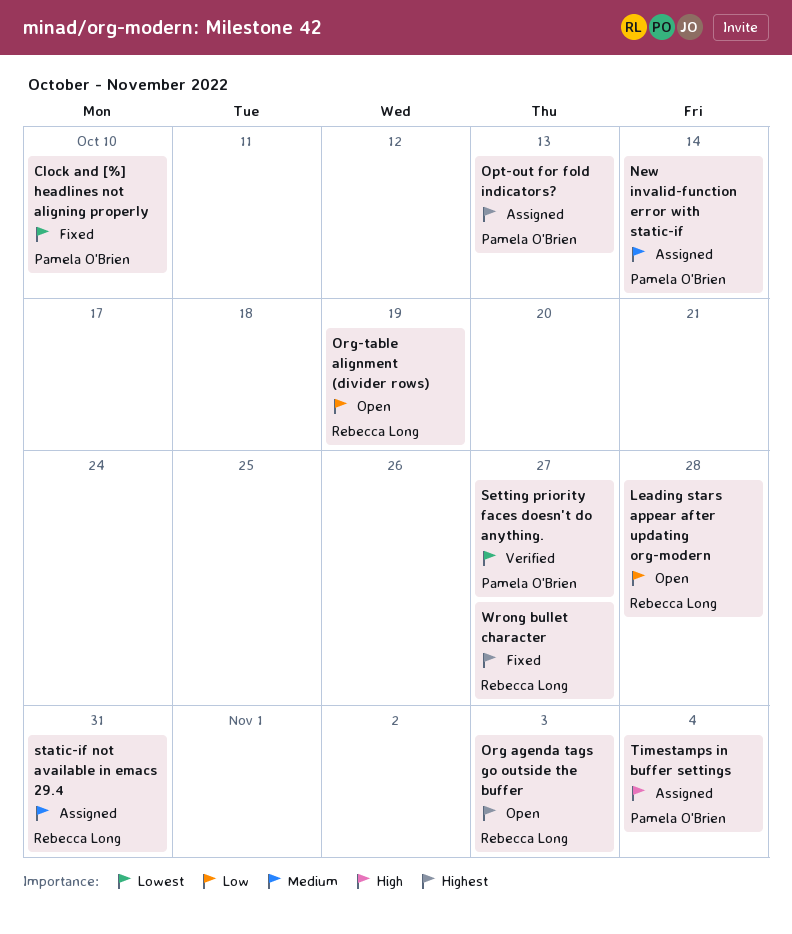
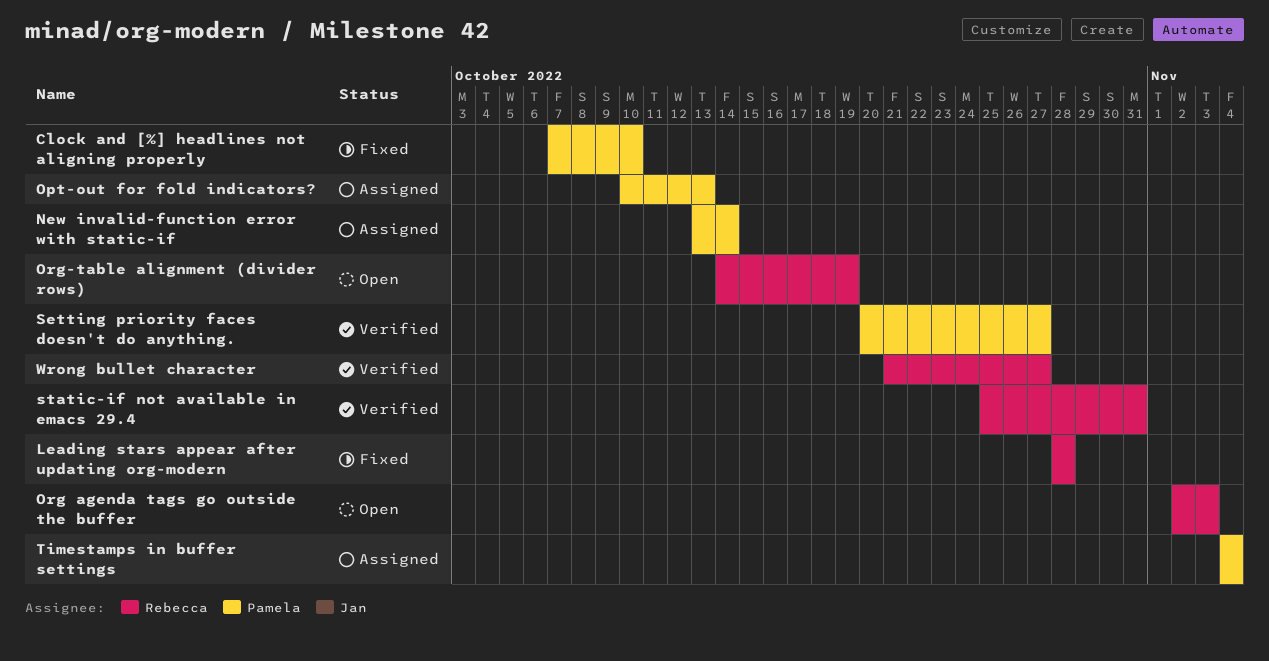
Leading stars appear after updating org-modern, status: Open -> Fixed
static-if not available in emacs 29.4, status: Assigned -> Verified
Wrong bullet character, status: Fixed -> Verified

